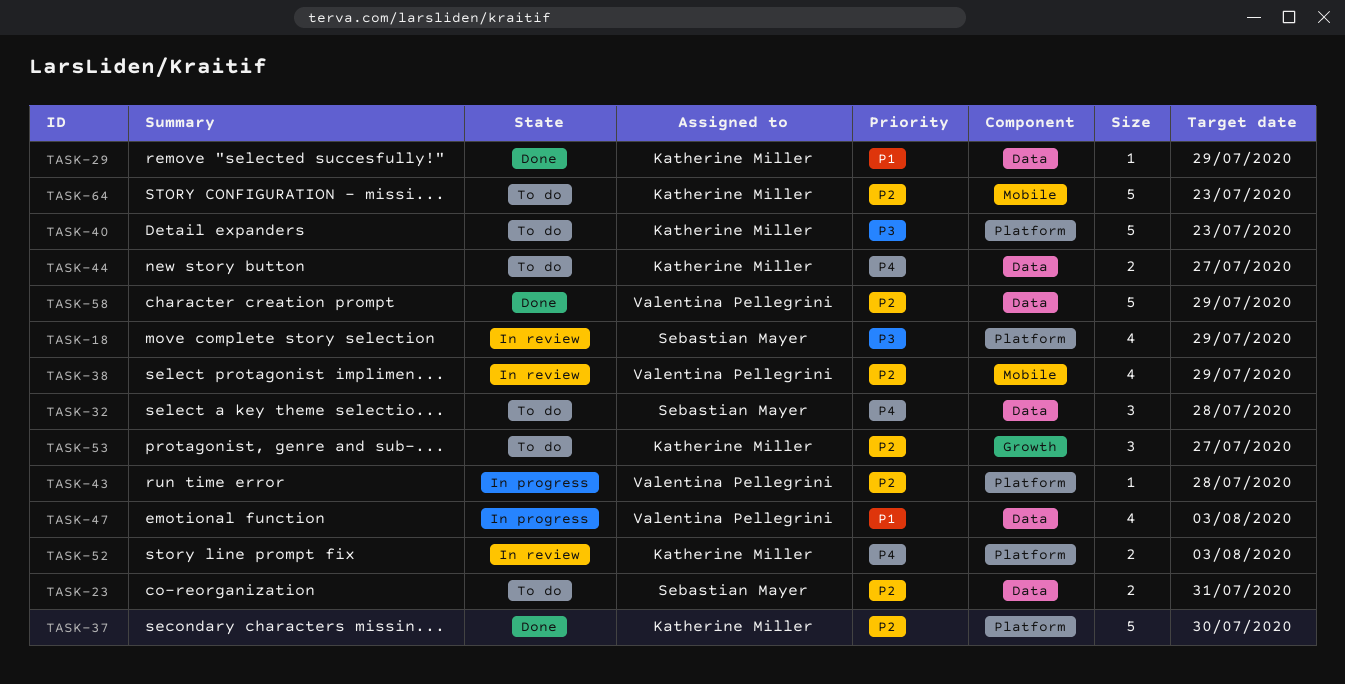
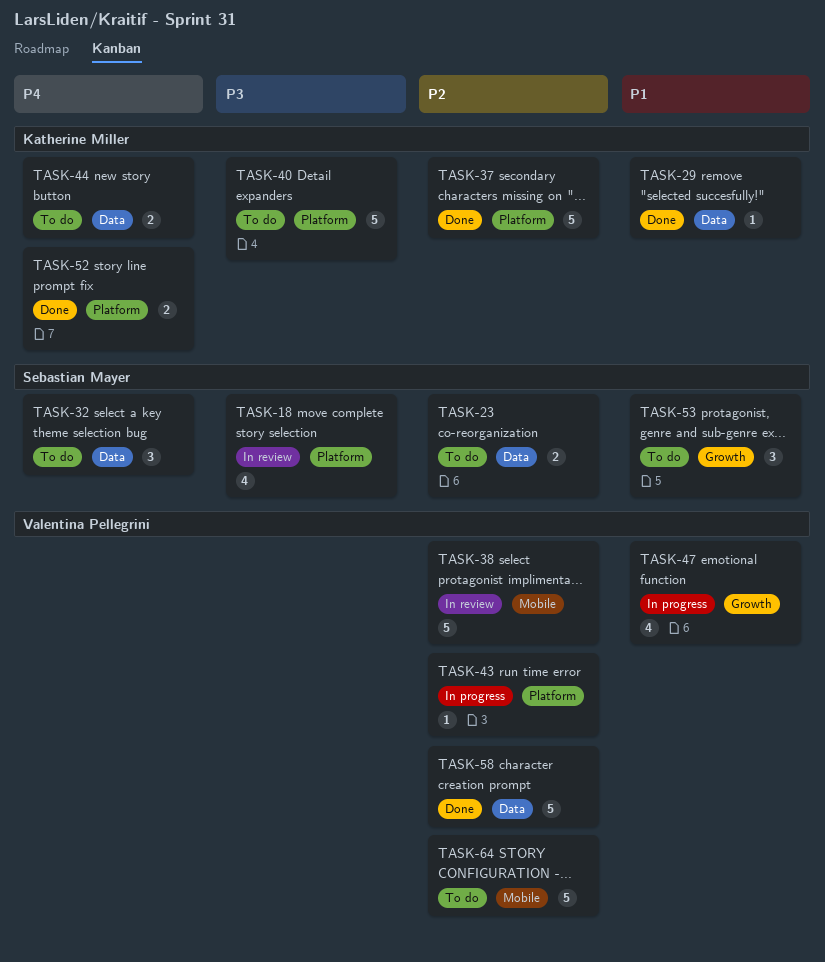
TASK-38, estimate: 4 -> 5
TASK-47, label: Data -> Growth
TASK-52, status: In review -> Done
TASK-53, owner: Katherine Miller -> Sebastian Mayer
TASK-53, priority: P2 -> P1
TASK-64, owner: Katherine Miller -> Valentina Pellegrini

